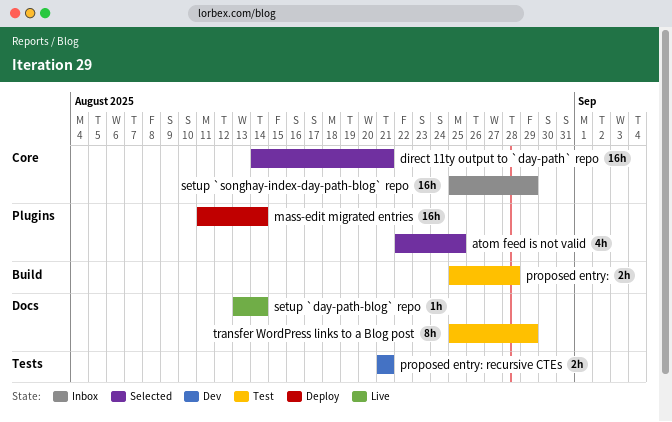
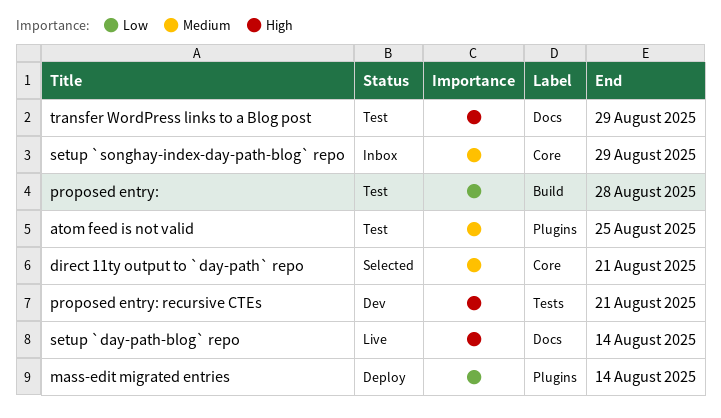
atom feed is not valid, status: Selected -> Test

